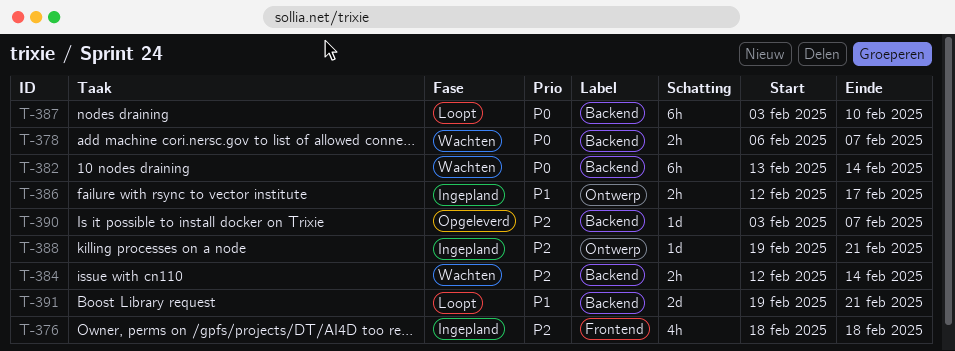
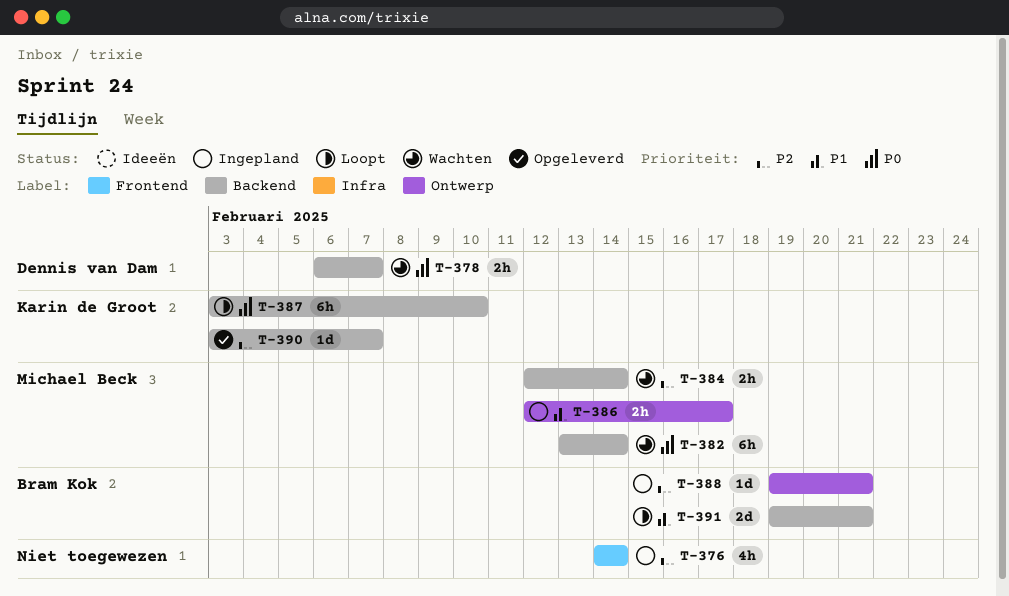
T-376, start: Feb 18 -> Feb 14
T-376, due: Feb 18 -> Feb 14

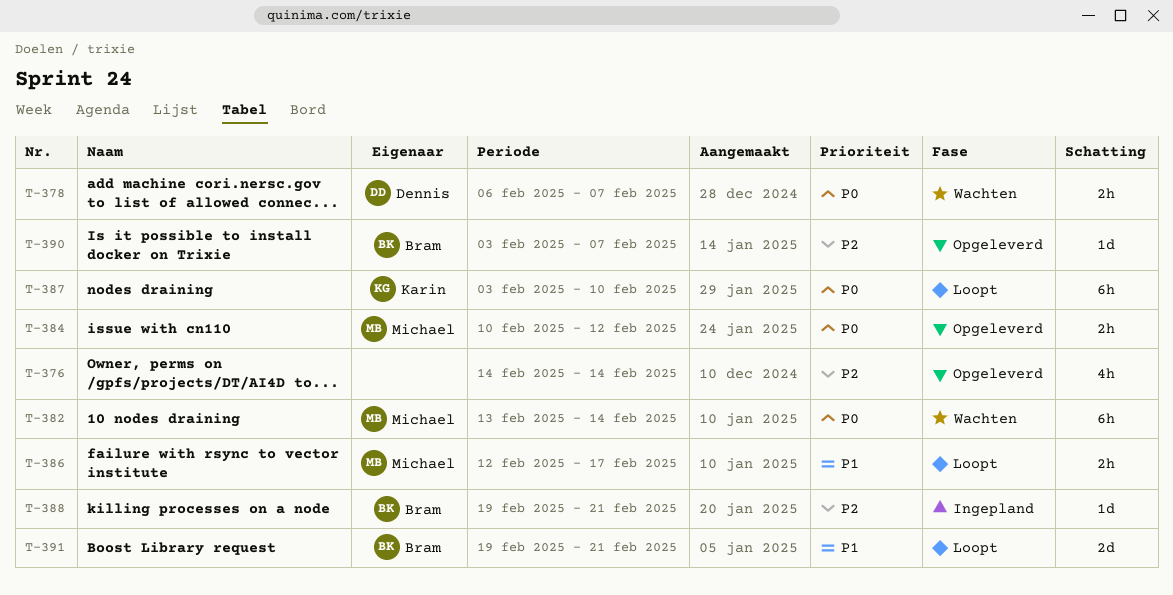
T-376, status: Ingepland -> Opgeleverd
T-384, status: Wachten -> Opgeleverd
T-384, priority: P2 -> P0
T-384, start: Feb 12 -> Feb 10
T-384, due: Feb 14 -> Feb 12
T-386, status: Ingepland -> Loopt
T-390, owner: Karin de Groot -> Bram Kok

